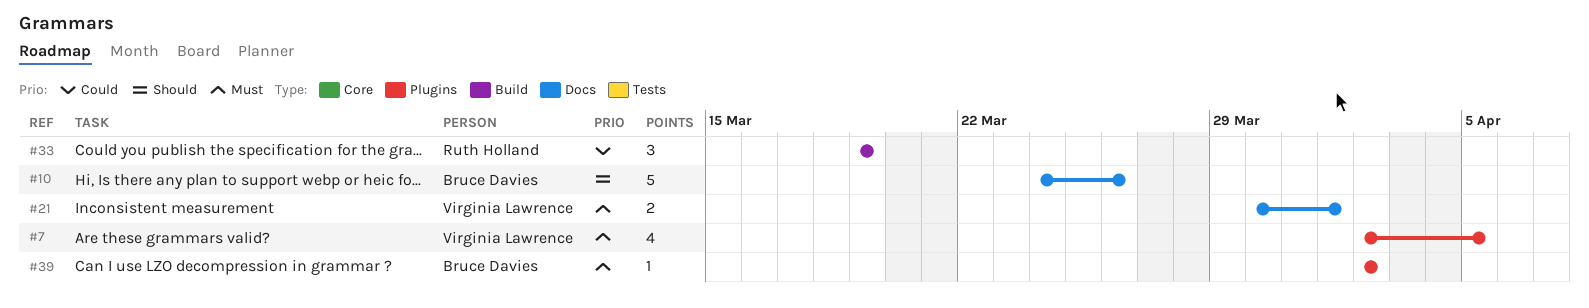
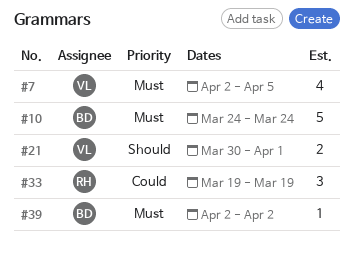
#10, priority: Should -> Must
#10, due: Mar 26 -> Mar 24
#21, priority: Must -> Should

